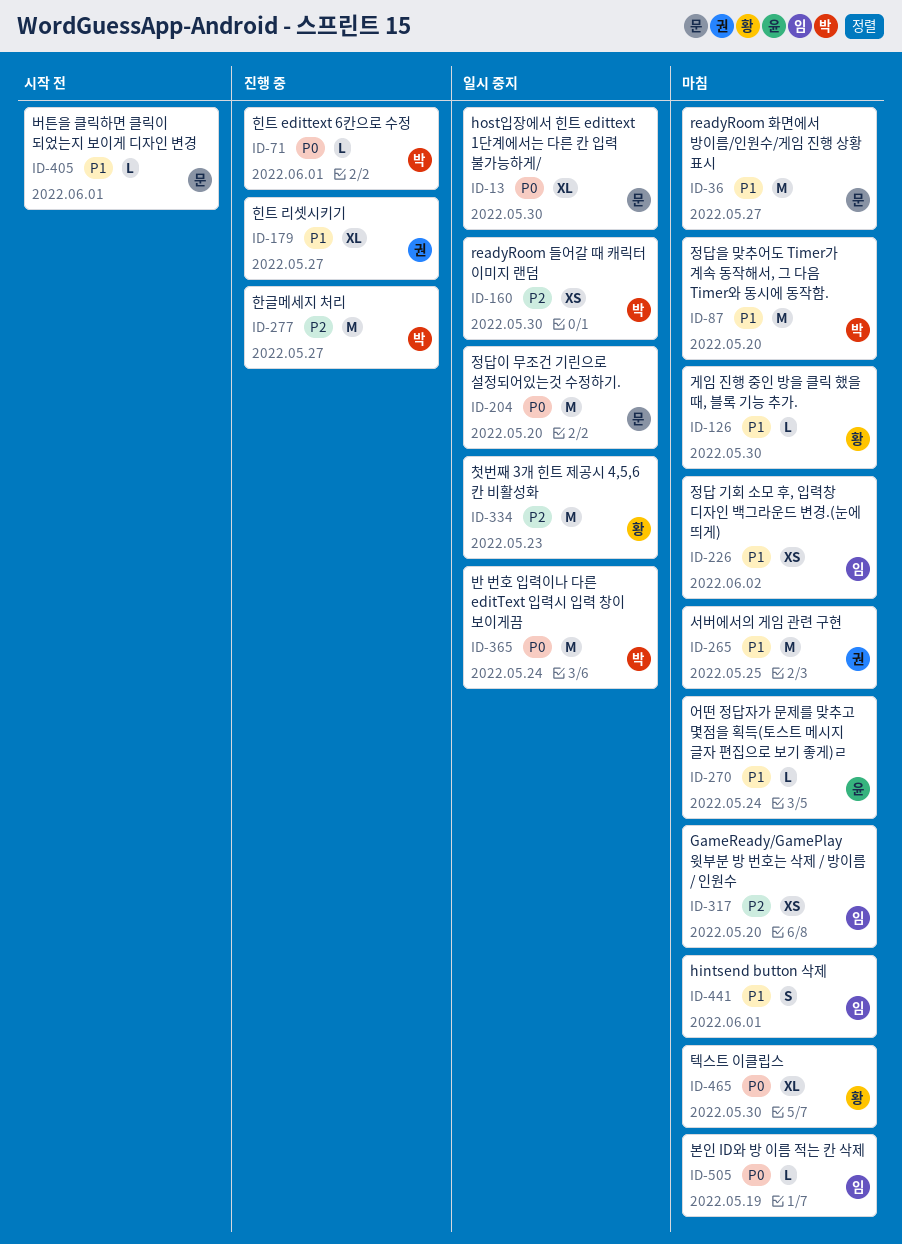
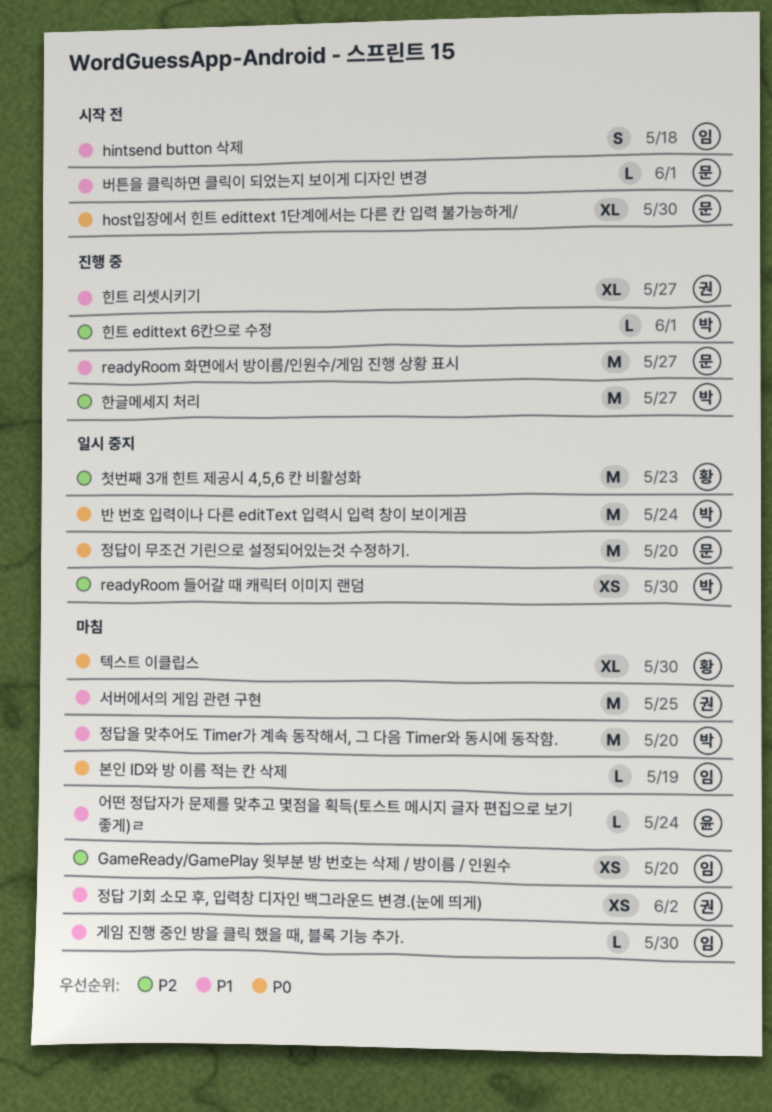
hintsend button 삭제, status: 마침 -> 시작 전
hintsend button 삭제, due: Jun 1 -> May 18
host입장에서 힌트 edittext 1단계에서는 다른 칸 입력 불가능하게/, status: 일시 중지 -> 시작 전
readyRoom 화면에서 방이름/인원수/게임 진행 상황 표시, status: 마침 -> 진행 중
게임 진행 중인 방을 클릭 했을 때, 블록 기능 추가., owner: 황 -> 임
정답 기회 소모 후, 입력창 디자인 백그라운드 변경.(눈에 띄게), owner: 임 -> 권
힌트 edittext 6칸으로 수정, priority: P0 -> P2

